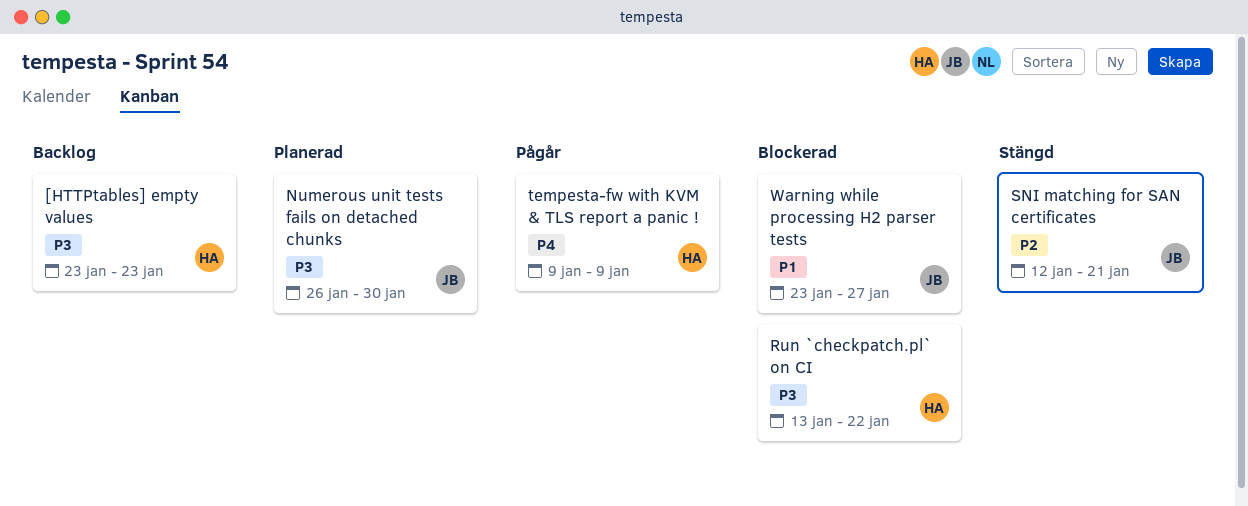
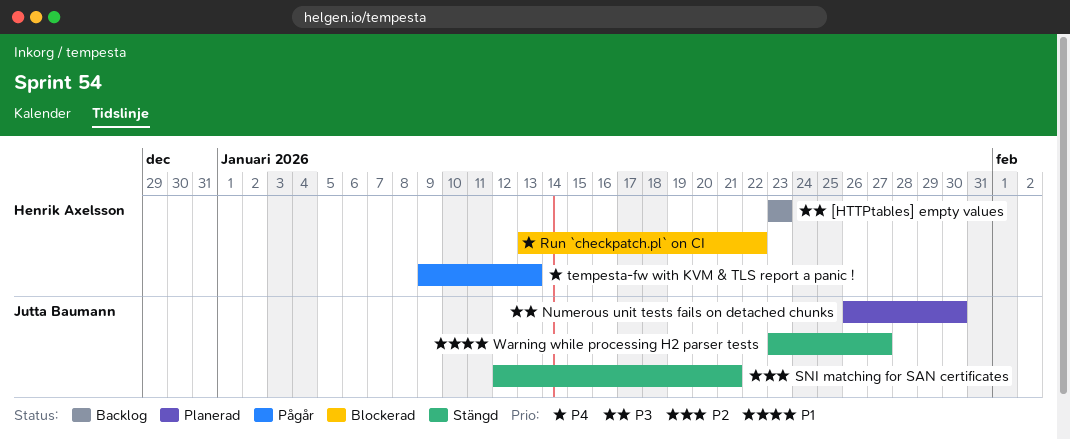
Run `checkpatch.pl` on CI, priority: P3 -> P4
tempesta-fw with KVM & TLS report a panic !, due: Jan 9 -> Jan 13
Warning while processing H2 parser tests, status: Blockerad -> Stängd

